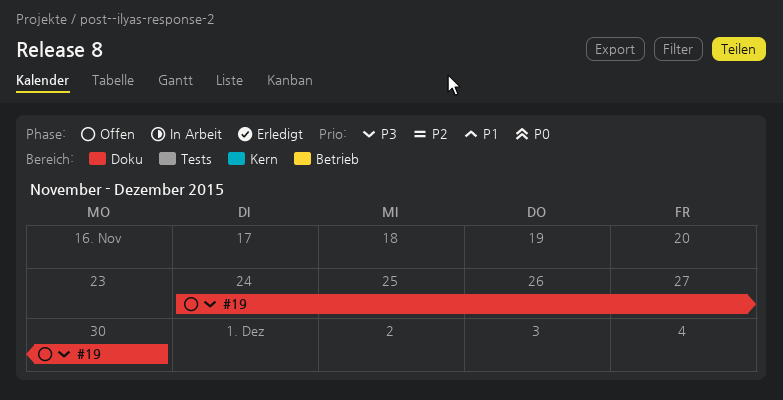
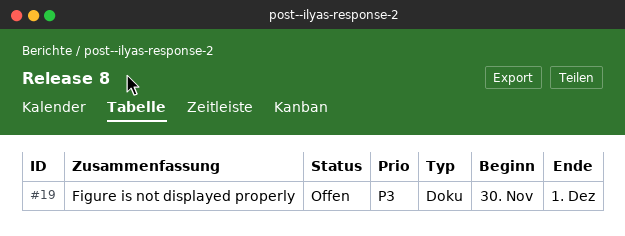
#19, start: Nov 24 -> Nov 30
#19, due: Nov 30 -> Dec 1

